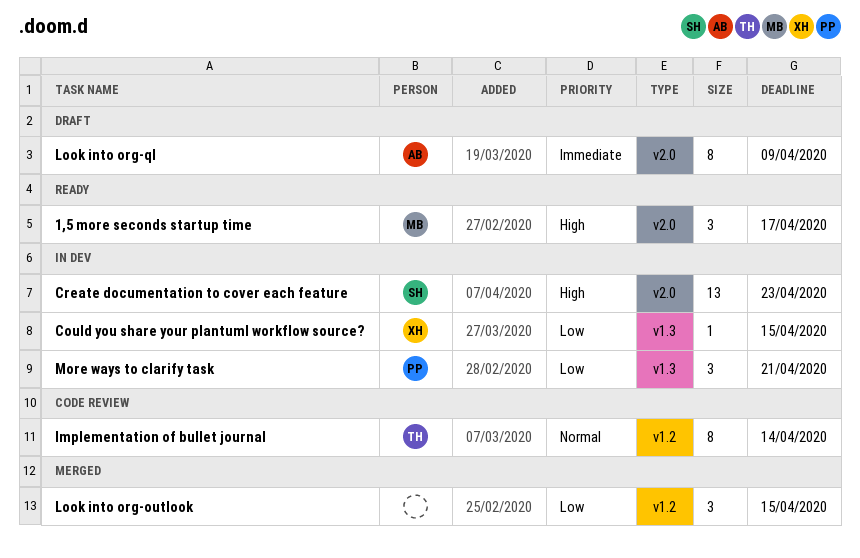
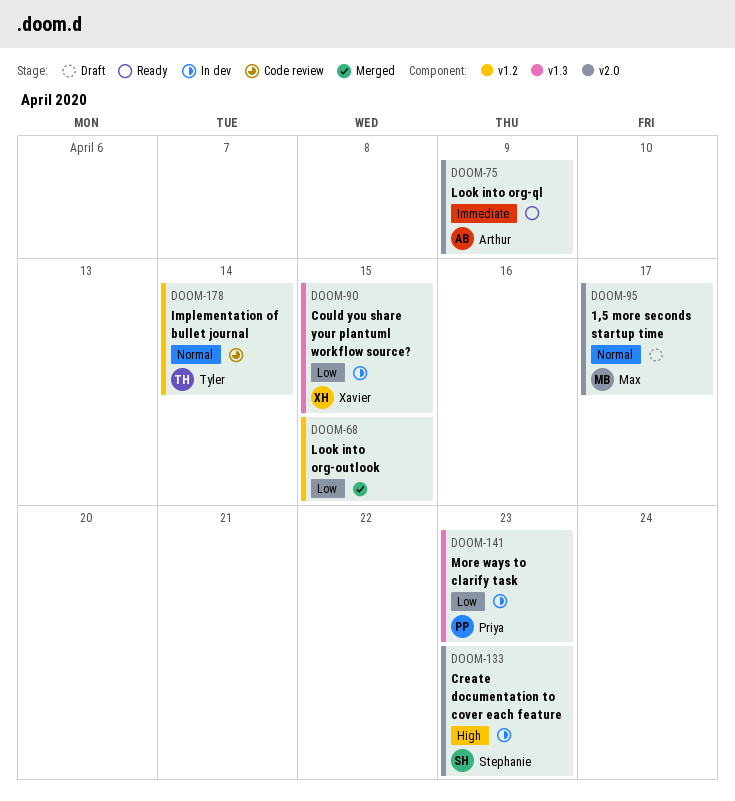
1,5 more seconds startup time, status: Ready -> Draft
1,5 more seconds startup time, priority: High -> Normal
Look into org-ql, status: Draft -> Ready
More ways to clarify task, due: Apr 21 -> Apr 23

